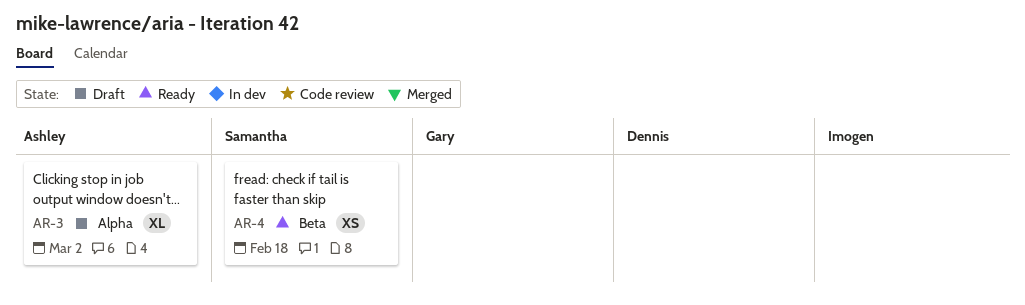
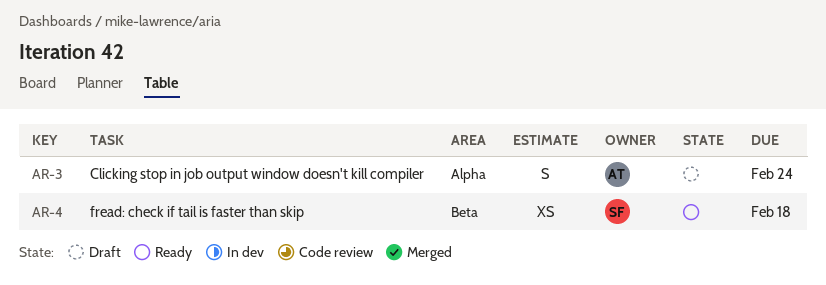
AR-3, estimate: XL -> S
AR-3, due: Mar 2 -> Feb 24

